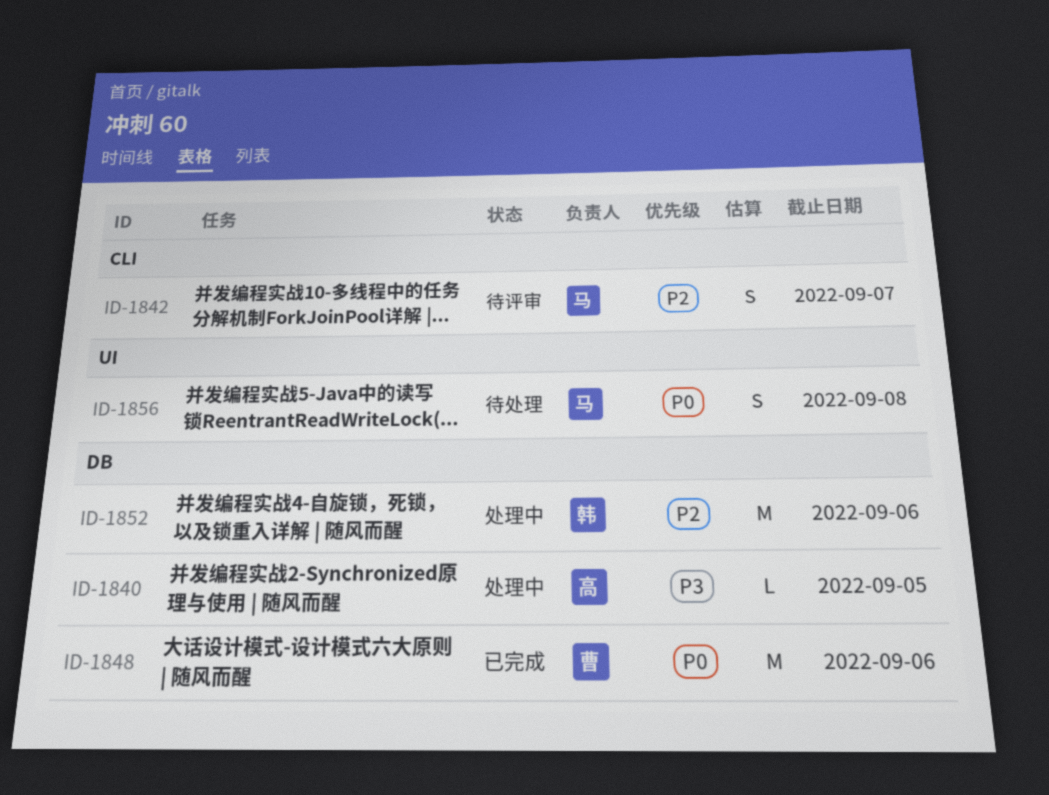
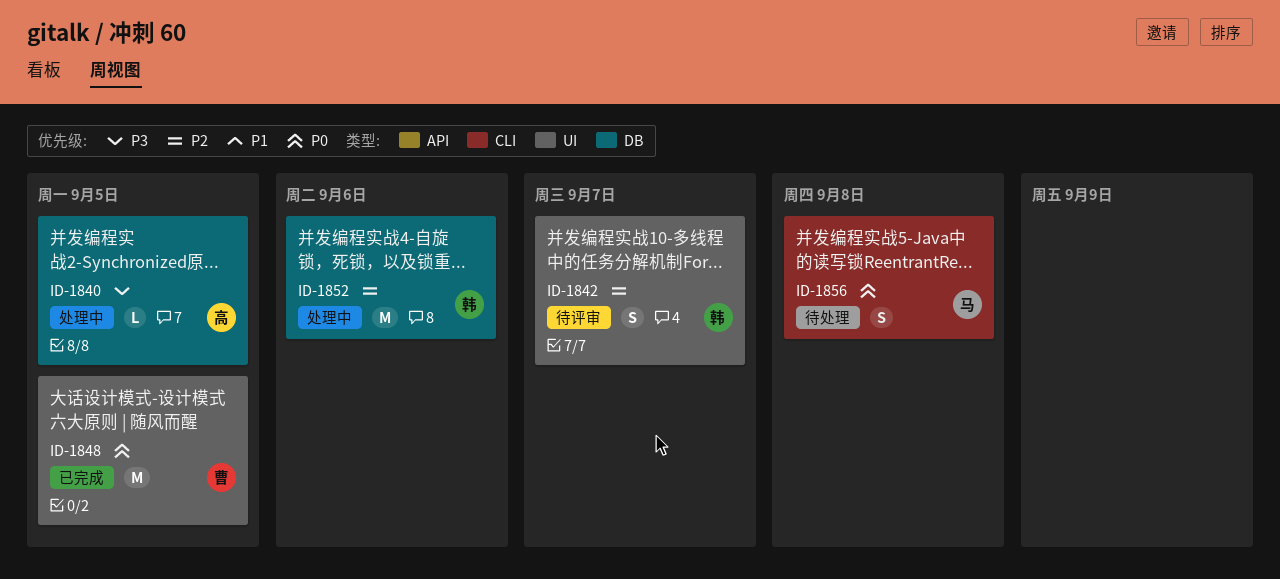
ID-1842, owner: 马 -> 韩
ID-1842, label: CLI -> UI
ID-1848, label: DB -> UI
ID-1848, due: Sep 6 -> Sep 5
ID-1856, label: UI -> CLI

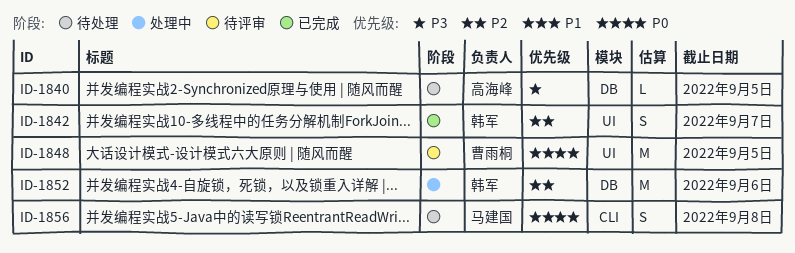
ID-1840, status: 处理中 -> 待处理
ID-1842, status: 待评审 -> 已完成
ID-1848, status: 已完成 -> 待评审

